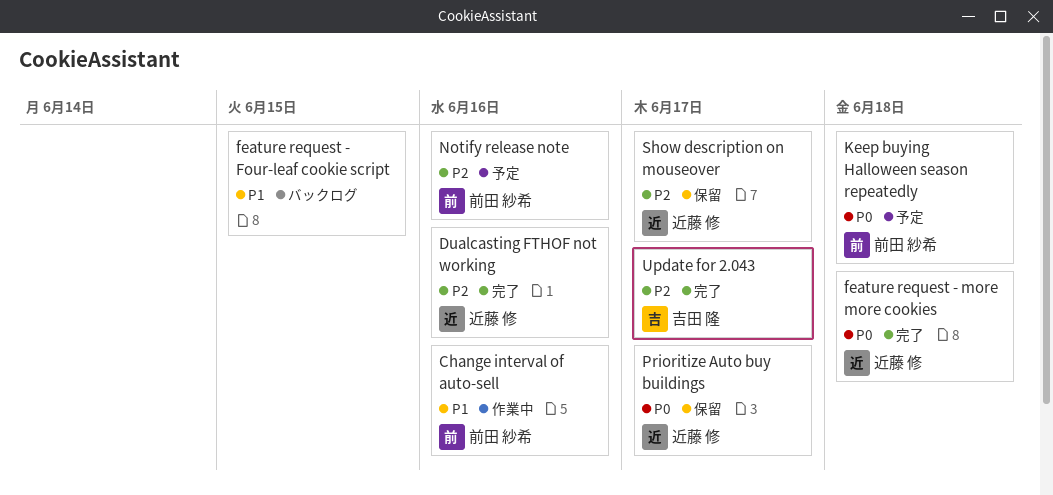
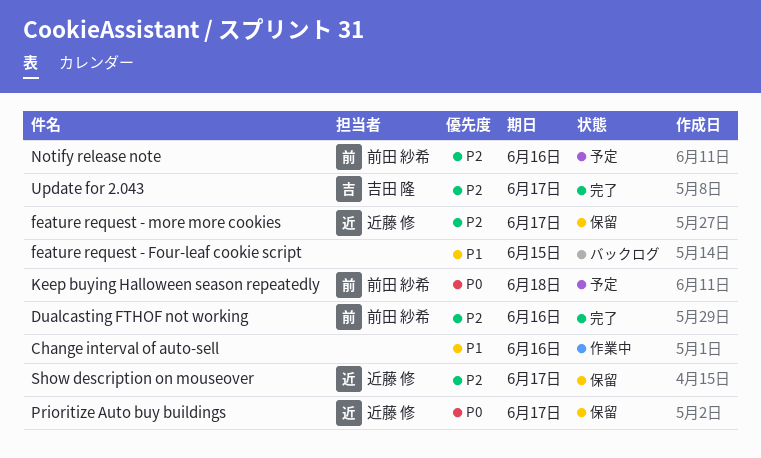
Change interval of auto-sell, owner: 前田 紗希 -> none
Dualcasting FTHOF not working, owner: 近藤 修 -> 前田 紗希
feature request - more more cookies, status: 完了 -> 保留
feature request - more more cookies, priority: P0 -> P2
feature request - more more cookies, due: Jun 18 -> Jun 17

